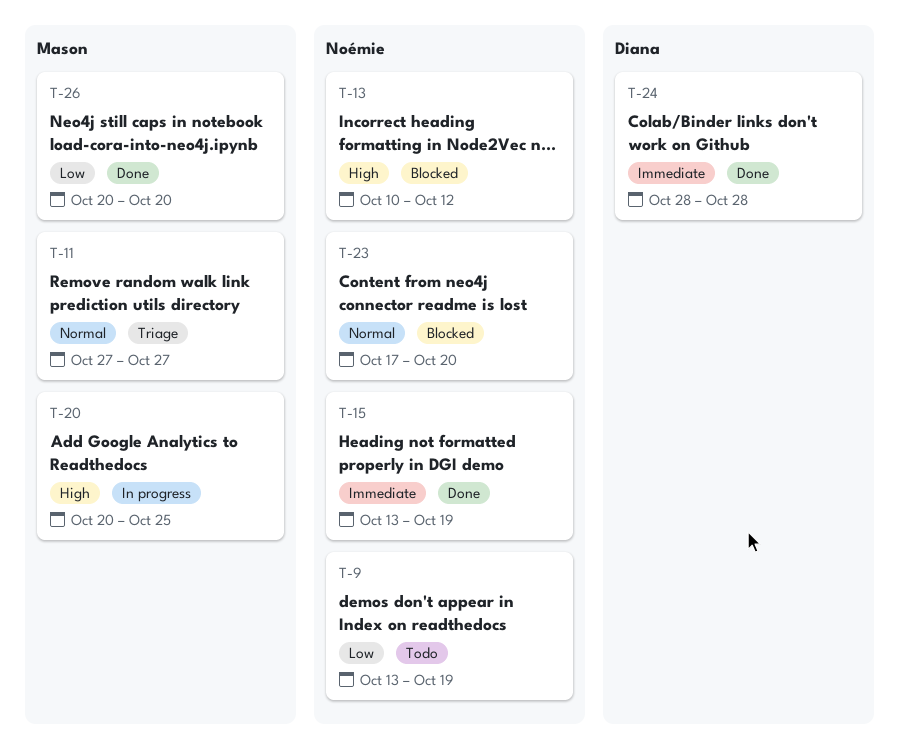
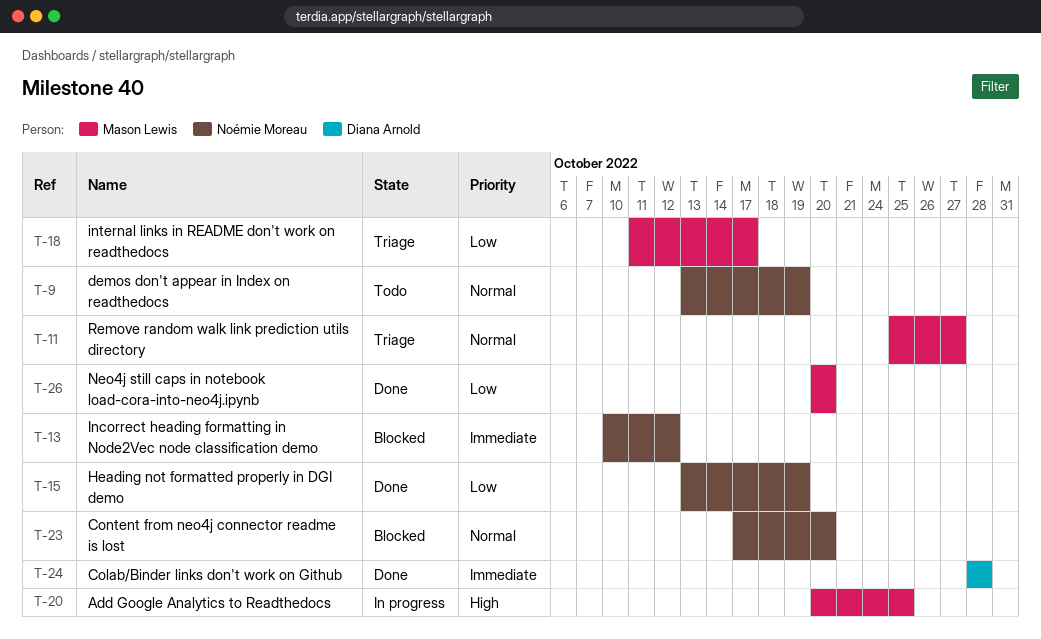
T-9, priority: Low -> Normal
T-11, start: Oct 27 -> Oct 25
T-13, priority: High -> Immediate
T-15, priority: Immediate -> Low
T-18: none -> present

